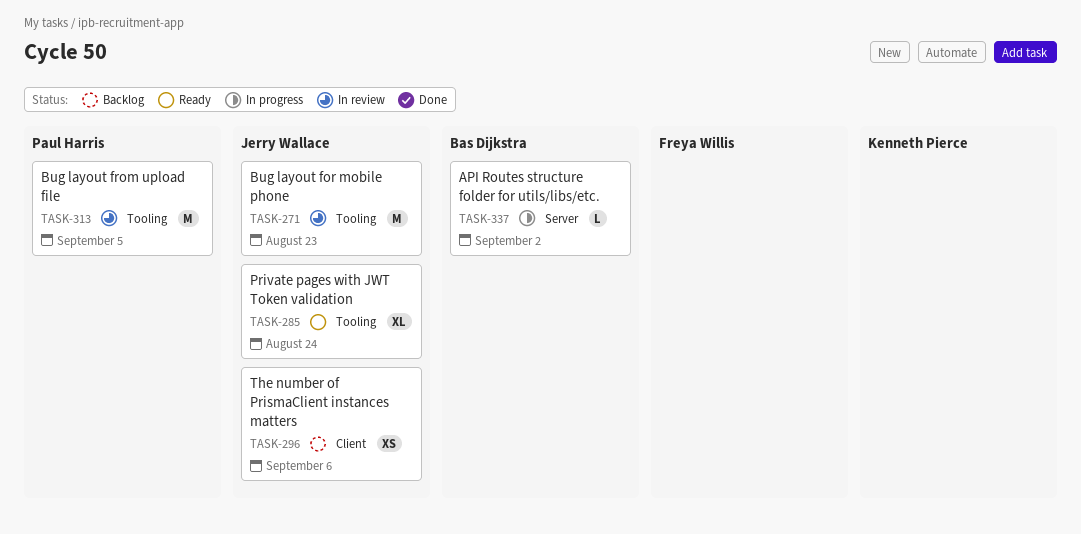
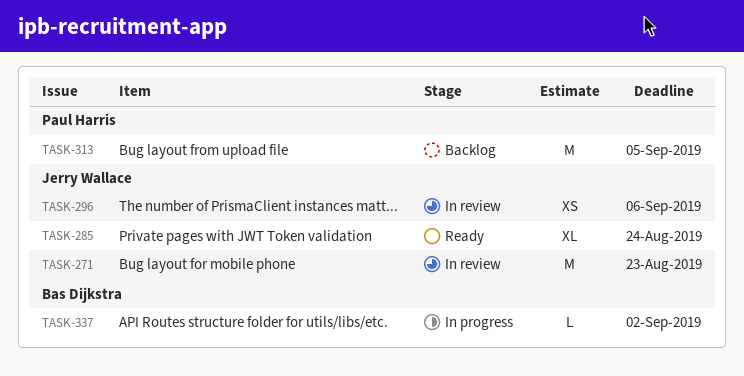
TASK-296, status: Backlog -> In review
TASK-313, status: In review -> Backlog

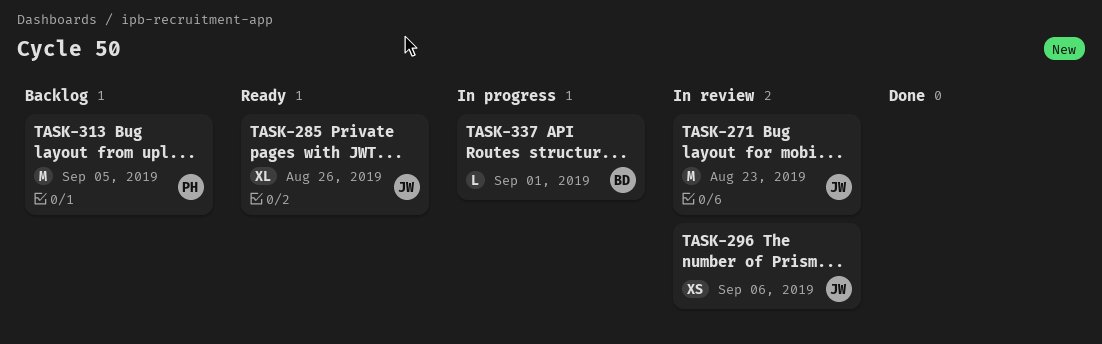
TASK-285, due: Aug 24 -> Aug 26
TASK-337, due: Sep 2 -> Sep 1

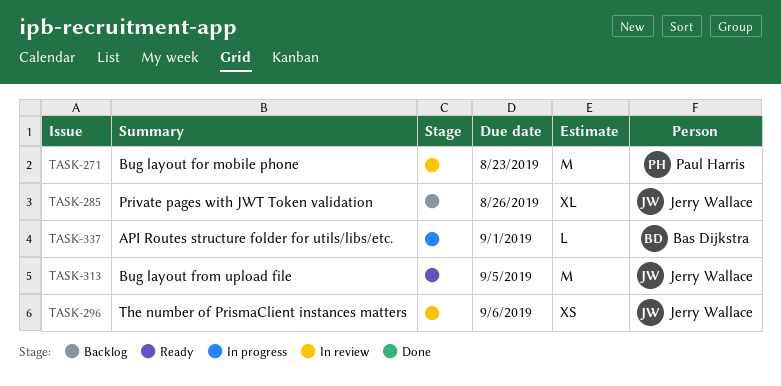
TASK-271, owner: Jerry Wallace -> Paul Harris
TASK-285, status: Ready -> Backlog
TASK-313, status: Backlog -> Ready
TASK-313, owner: Paul Harris -> Jerry Wallace

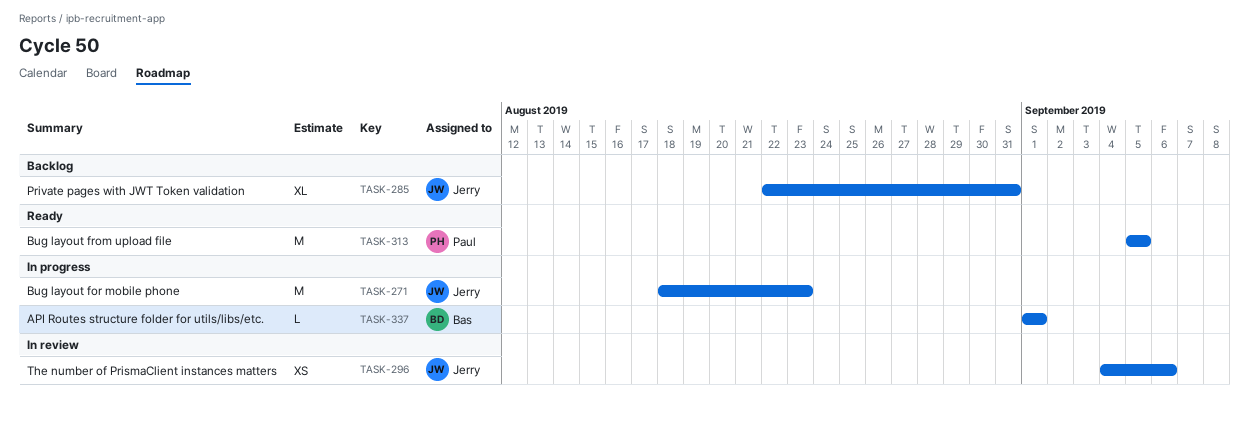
TASK-271, status: In review -> In progress
TASK-271, owner: Paul Harris -> Jerry Wallace
TASK-285, due: Aug 26 -> Aug 31
TASK-313, owner: Jerry Wallace -> Paul Harris

